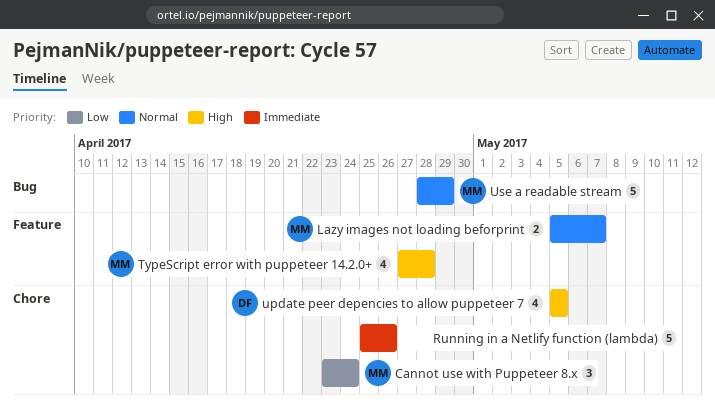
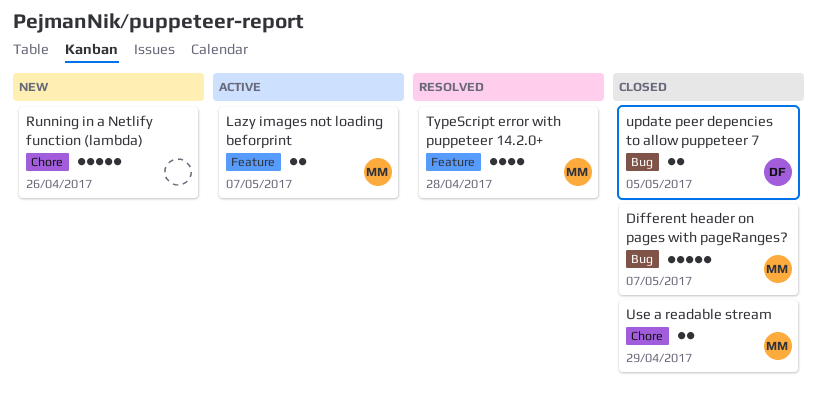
Cannot use with Puppeteer 8.x: present -> none
Different header on pages with pageRanges?: none -> present
update peer depencies to allow puppeteer 7, label: Chore -> Bug
update peer depencies to allow puppeteer 7, estimate: 4 -> 2
Use a readable stream, label: Bug -> Chore
Use a readable stream, estimate: 5 -> 2

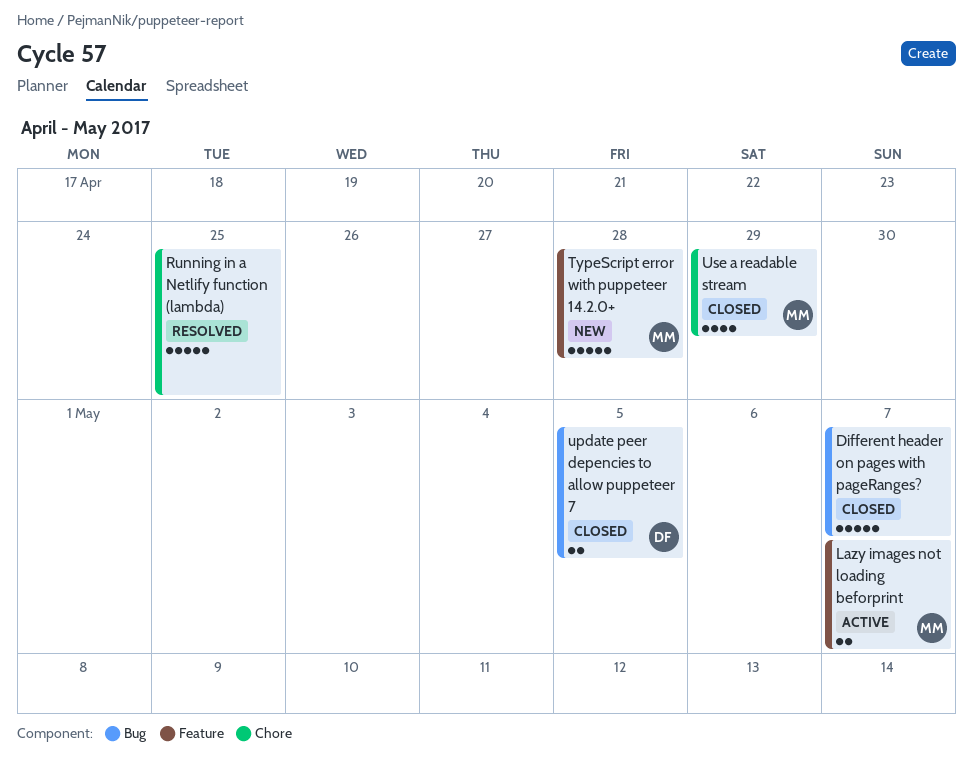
Different header on pages with pageRanges?, owner: MM -> none
Running in a Netlify function (lambda), status: New -> Resolved
Running in a Netlify function (lambda), due: Apr 26 -> Apr 25
TypeScript error with puppeteer 14.2.0+, status: Resolved -> New
TypeScript error with puppeteer 14.2.0+, estimate: 4 -> 5
Use a readable stream, estimate: 2 -> 4

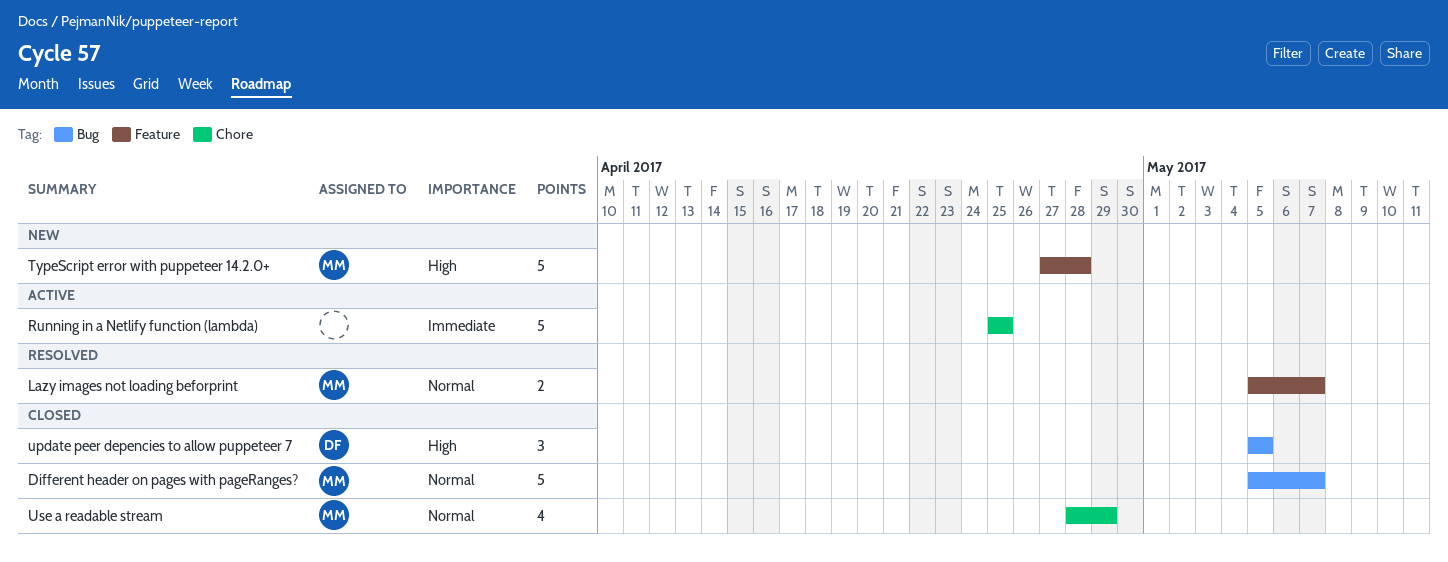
Different header on pages with pageRanges?, owner: none -> MM
Lazy images not loading beforprint, status: Active -> Resolved
Running in a Netlify function (lambda), status: Resolved -> Active
update peer depencies to allow puppeteer 7, estimate: 2 -> 3

